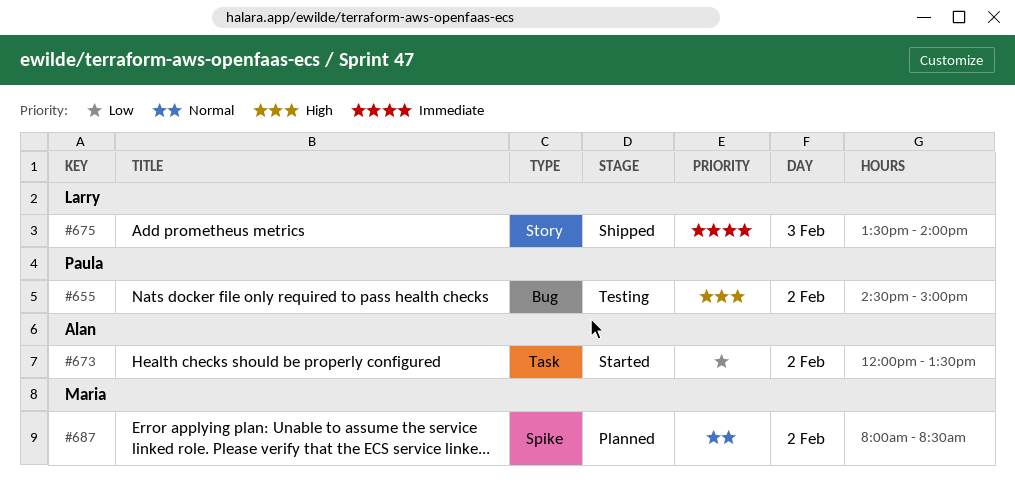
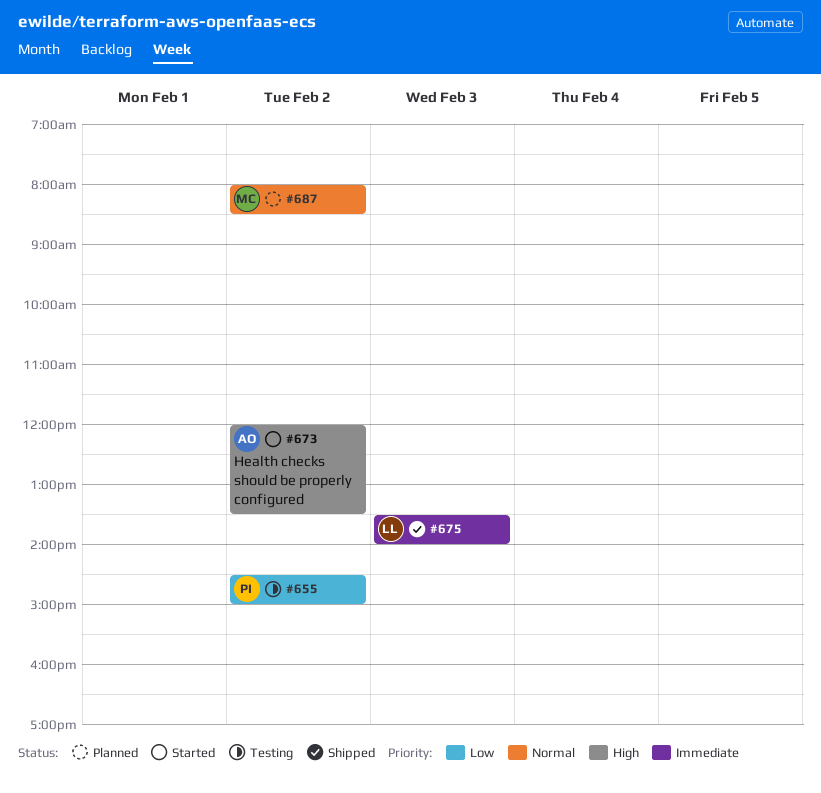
#655, priority: High -> Low
#673, priority: Low -> High

